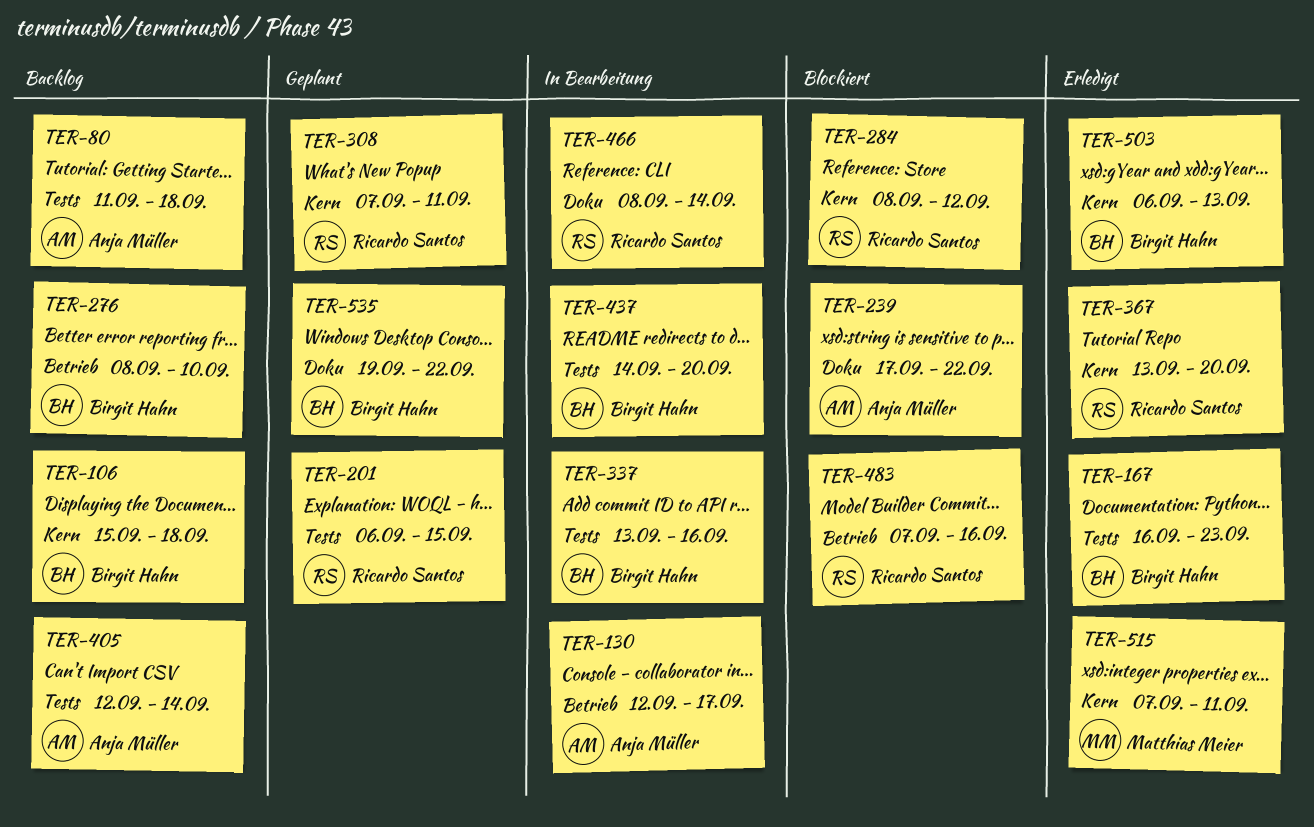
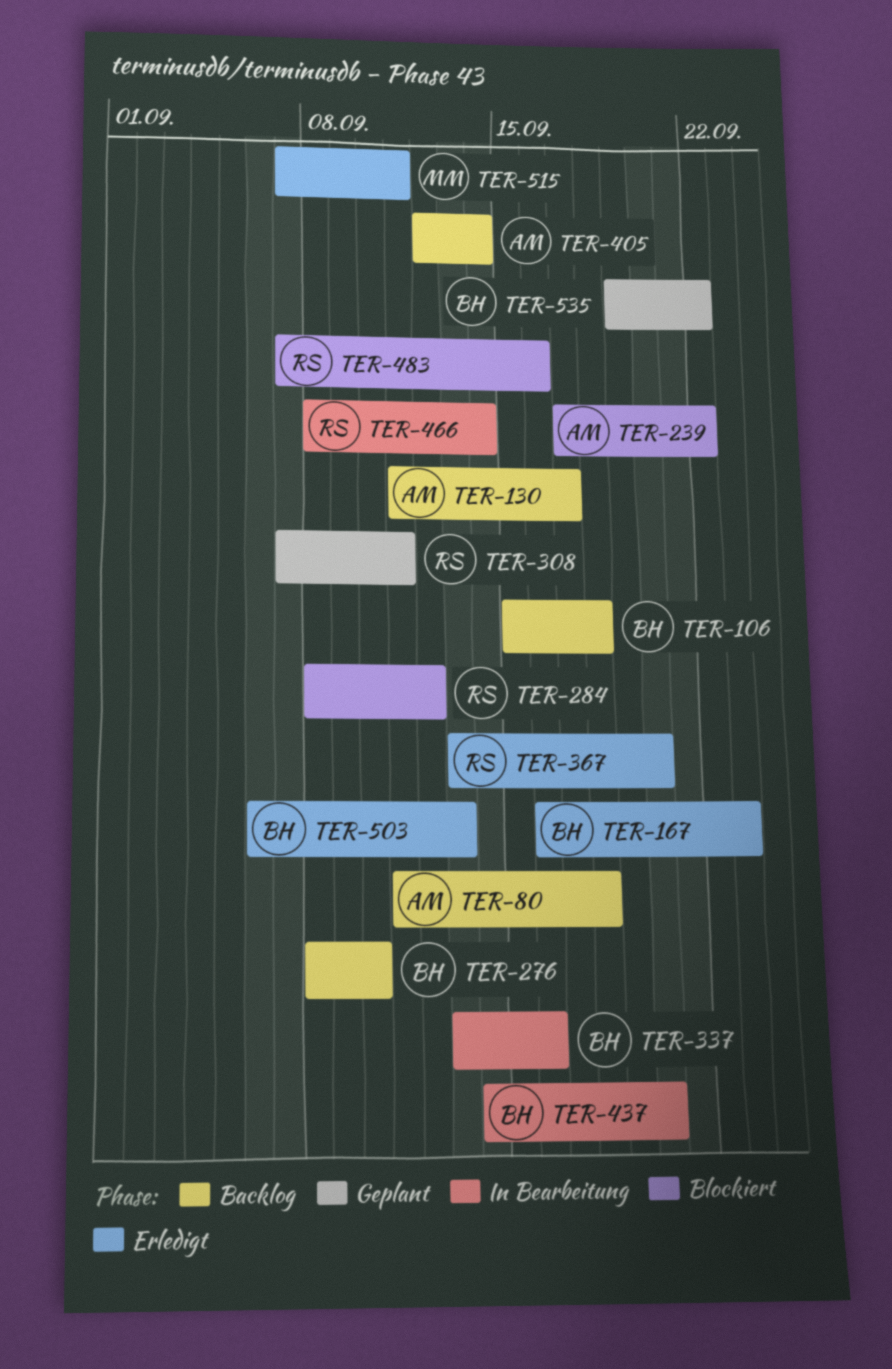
TER-130, status: In Bearbeitung -> Backlog
TER-130, start: Sep 12 -> Sep 11
TER-201: present -> none

